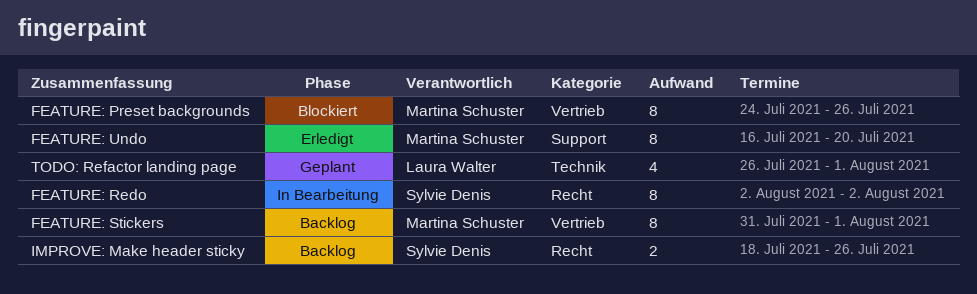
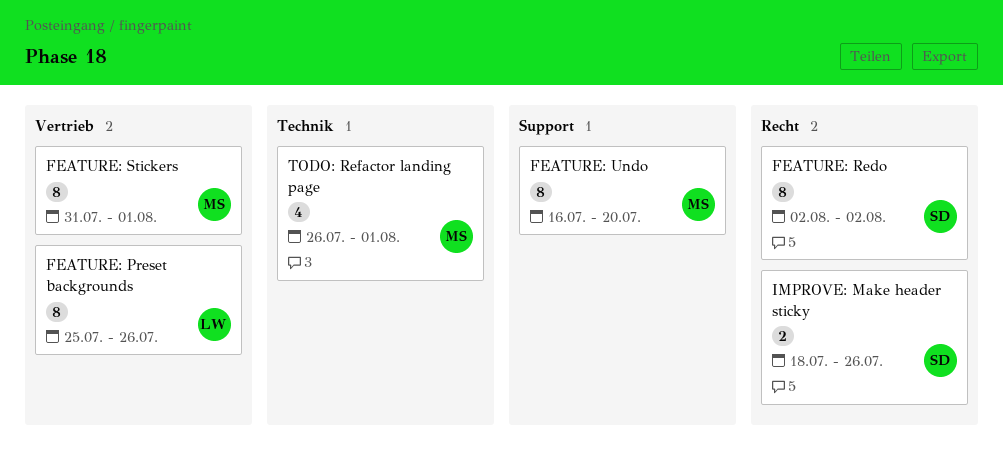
FEATURE: Preset backgrounds, owner: Martina Schuster -> Laura Walter
FEATURE: Preset backgrounds, start: Jul 24 -> Jul 25
TODO: Refactor landing page, owner: Laura Walter -> Martina Schuster

